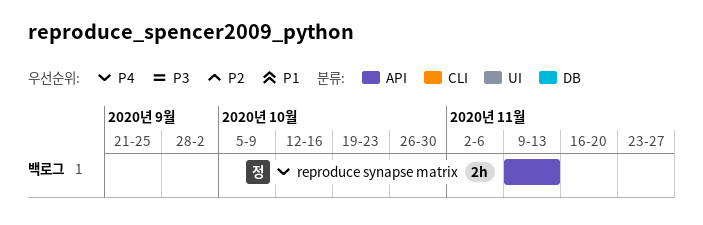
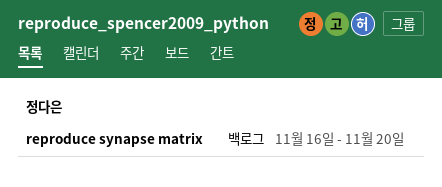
reproduce synapse matrix, start: Nov 9 -> Nov 16
reproduce synapse matrix, due: Nov 13 -> Nov 20

